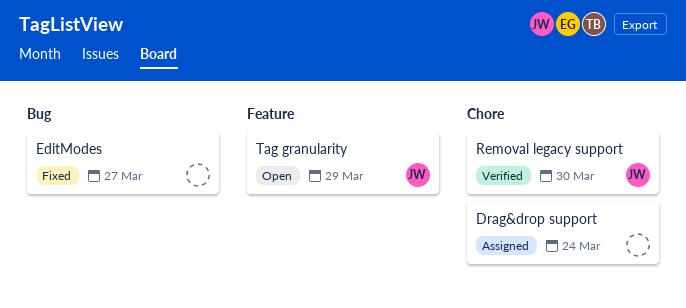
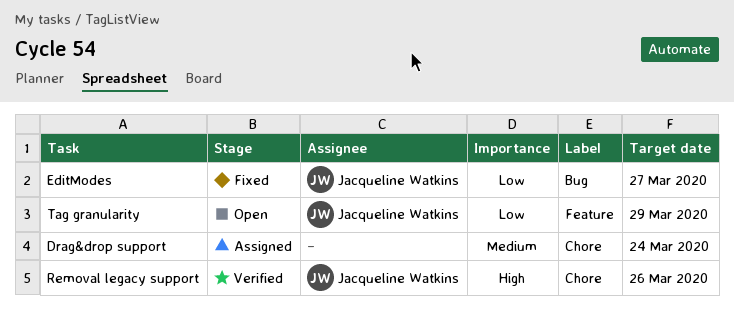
EditModes, owner: none -> Jacqueline Watkins
Removal legacy support, due: Mar 30 -> Mar 26

